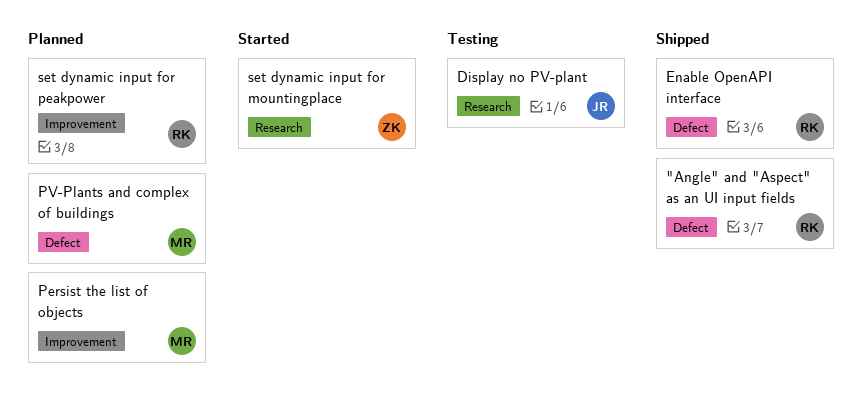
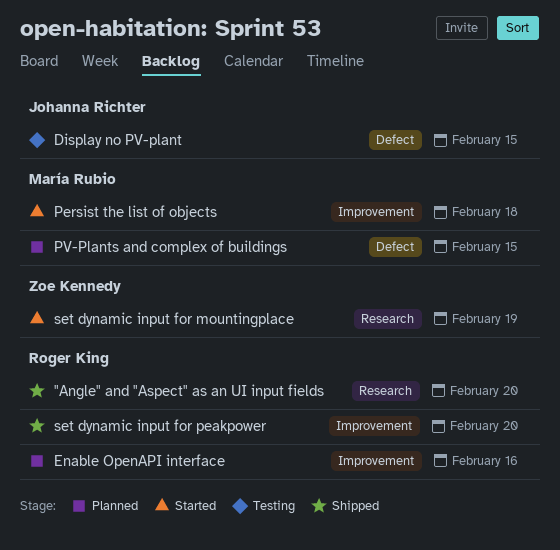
"Angle" and "Aspect" as an UI input fields, label: Defect -> Research
Display no PV-plant, label: Research -> Defect
Enable OpenAPI interface, status: Shipped -> Planned
Enable OpenAPI interface, label: Defect -> Improvement
Persist the list of objects, status: Planned -> Started
set dynamic input for peakpower, status: Planned -> Shipped

